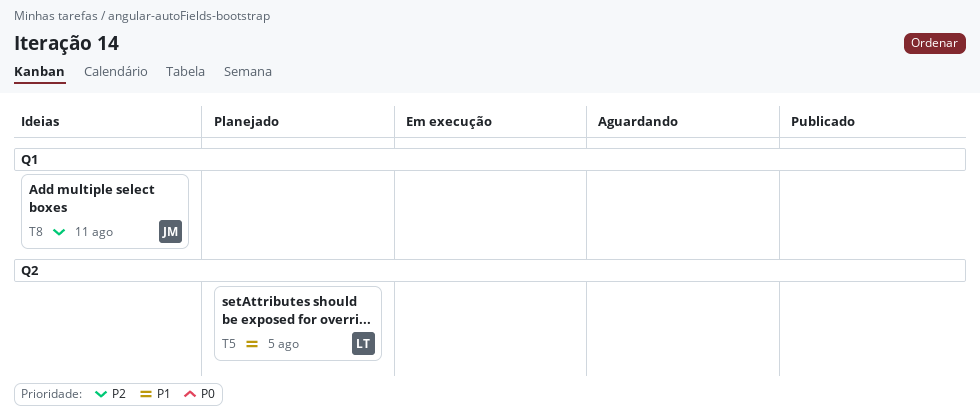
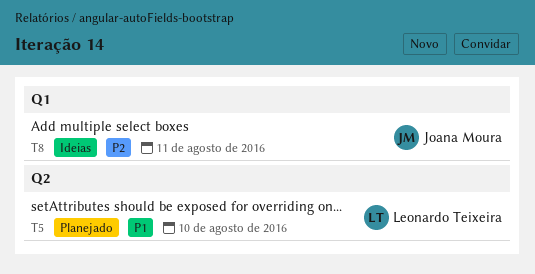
T5, due: Aug 5 -> Aug 10

